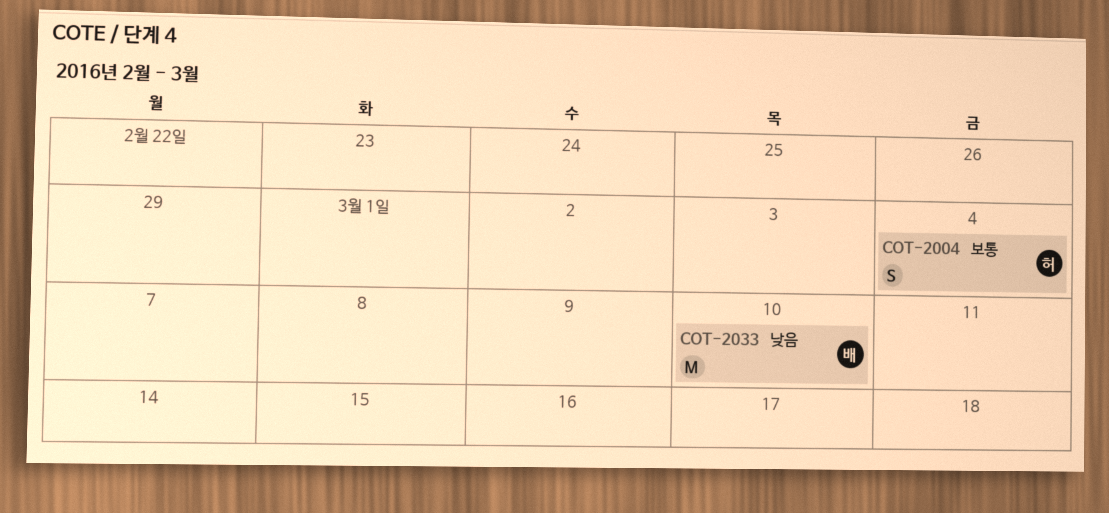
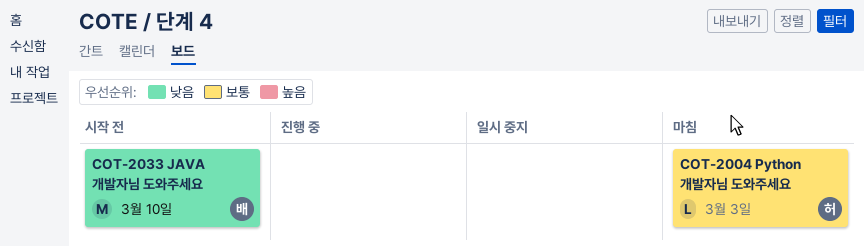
COT-2004, estimate: S -> L
COT-2004, due: Mar 4 -> Mar 3

